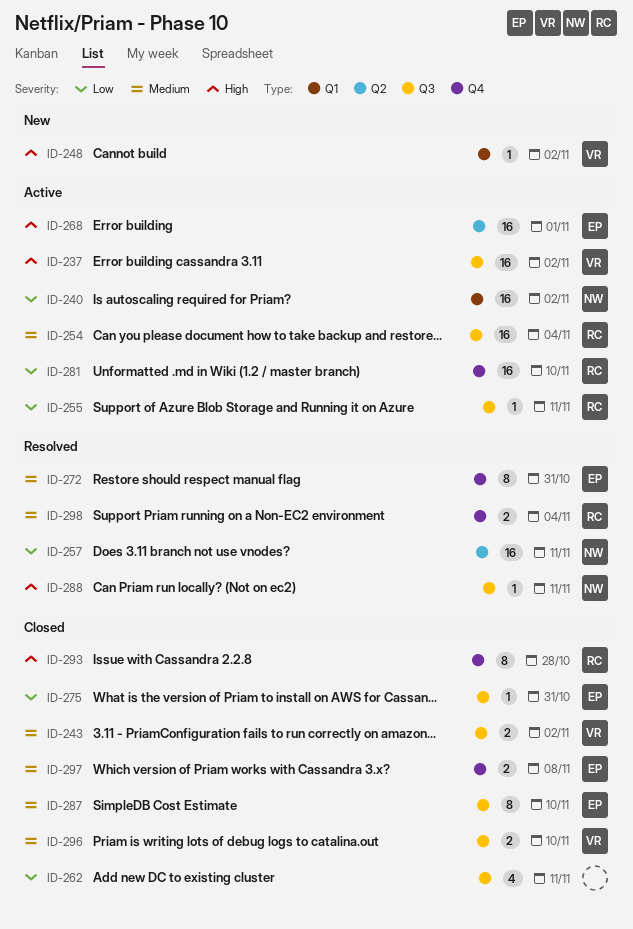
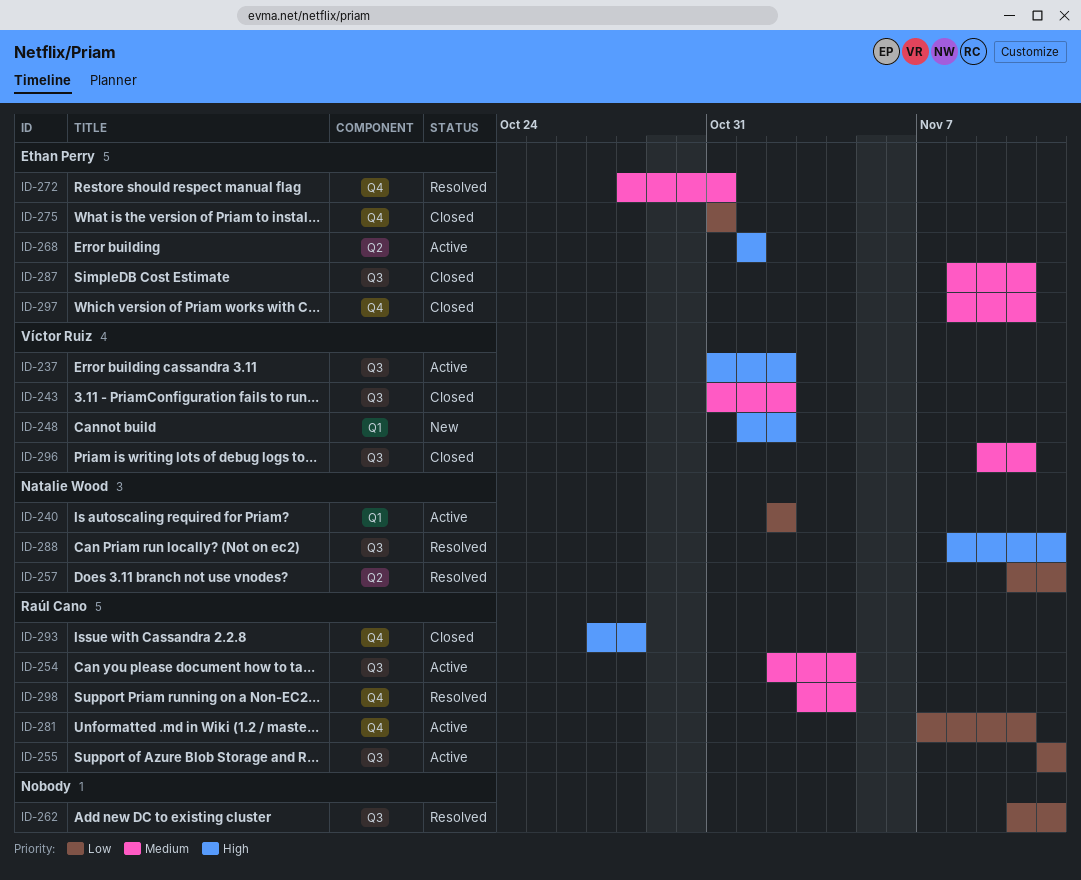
ID-262, status: Closed -> Resolved
ID-275, label: Q3 -> Q4
ID-297, due: Nov 8 -> Nov 10

